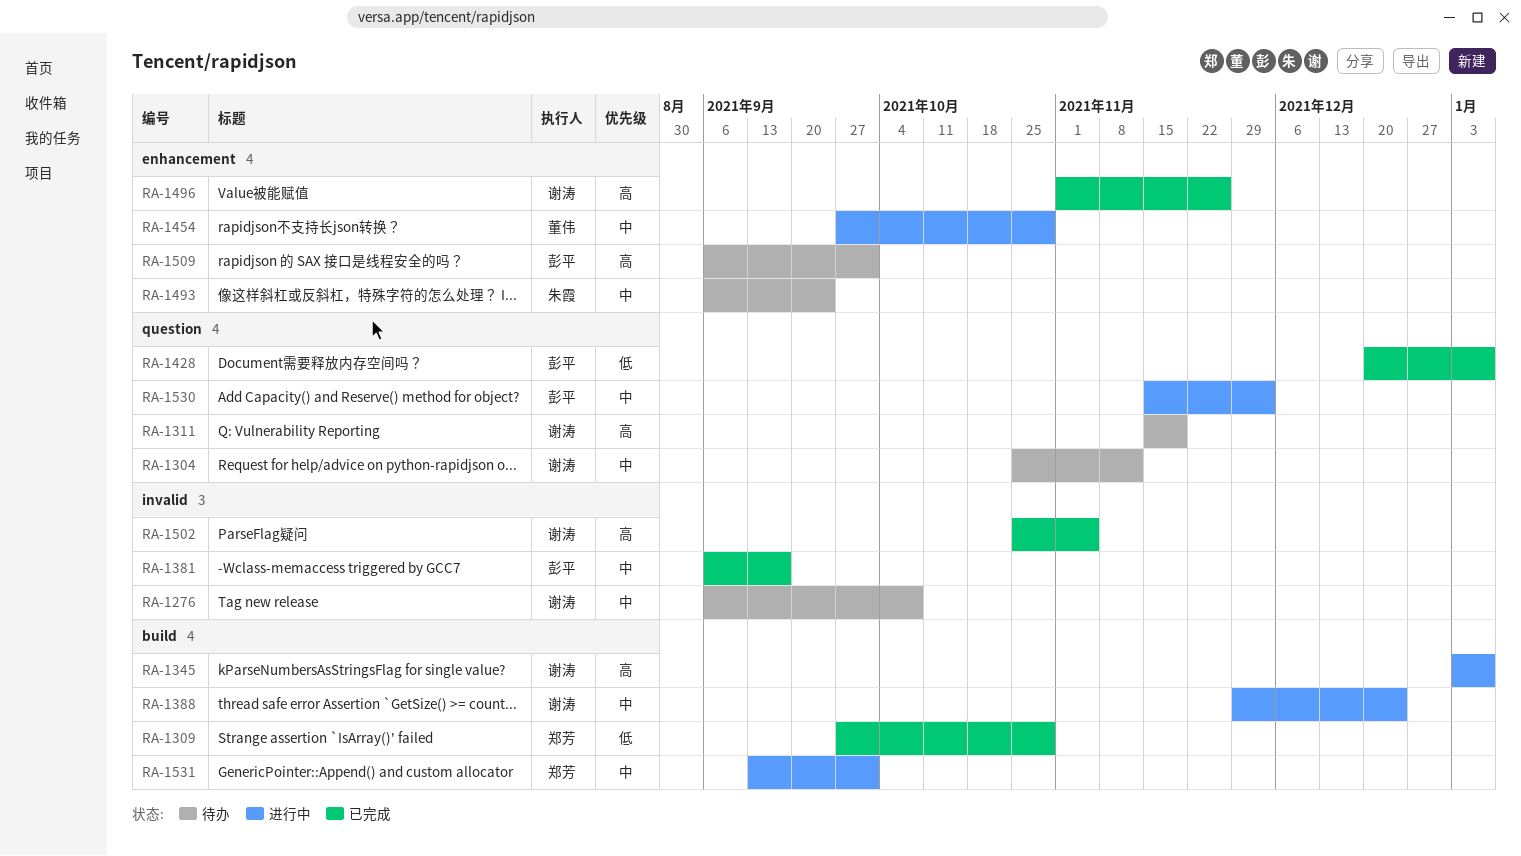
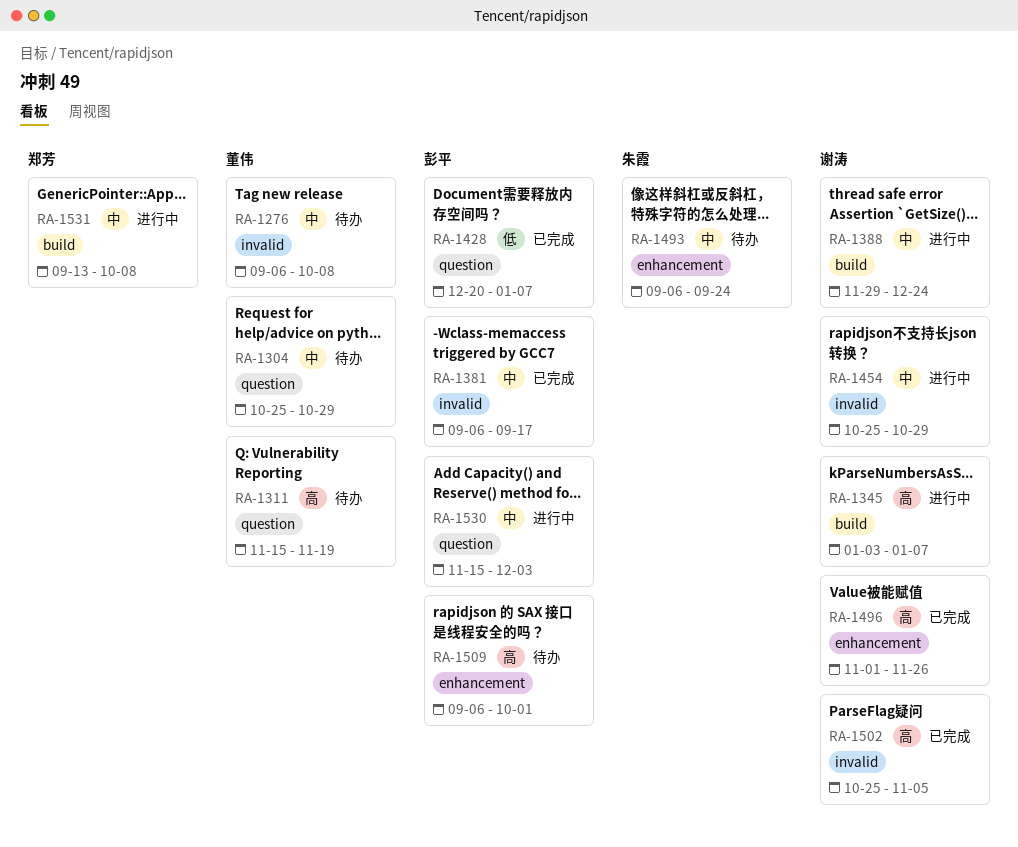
RA-1276, owner: 谢涛 -> 董伟
RA-1304, owner: 谢涛 -> 董伟
RA-1304, due: Nov 12 -> Oct 29
RA-1309: present -> none
RA-1311, owner: 谢涛 -> 董伟
RA-1454, owner: 董伟 -> 谢涛
RA-1454, label: enhancement -> invalid
RA-1454, start: Sep 27 -> Oct 25
RA-1531, due: Oct 1 -> Oct 8

